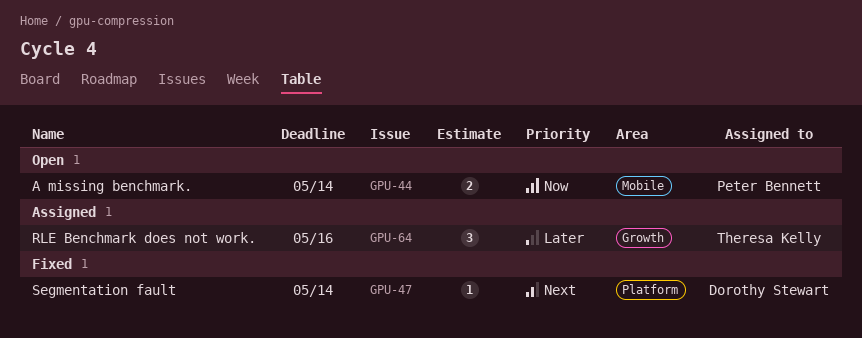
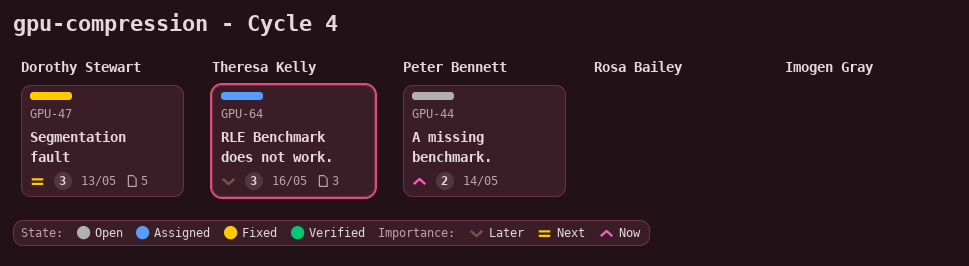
GPU-47, estimate: 1 -> 3
GPU-47, due: May 14 -> May 13

